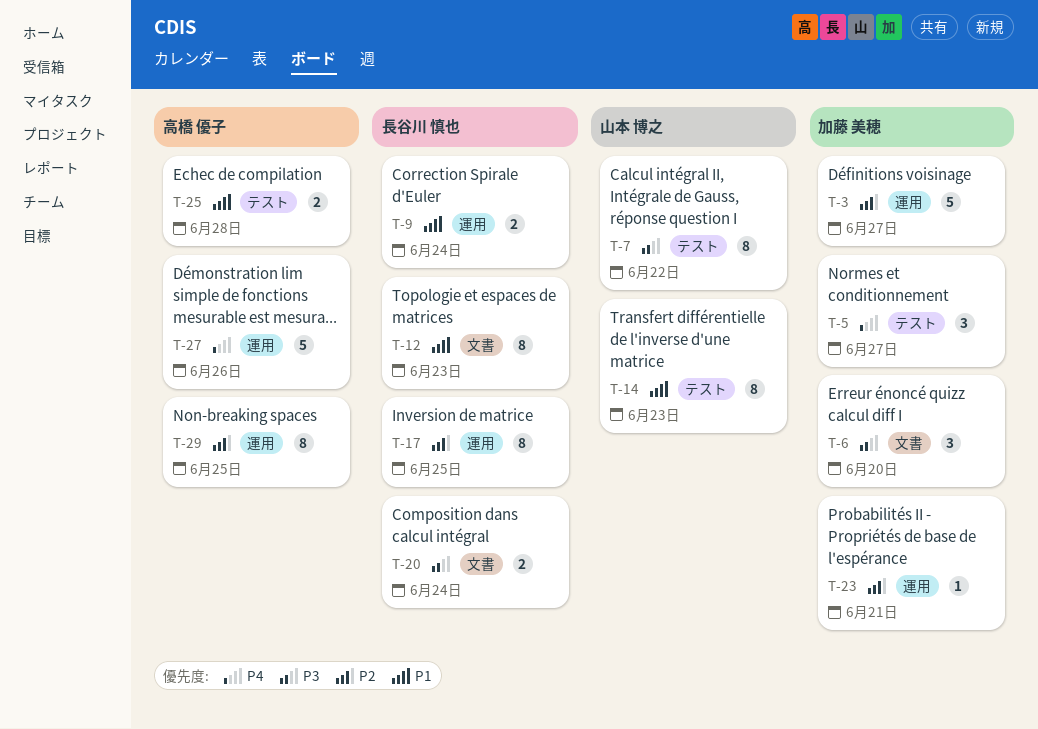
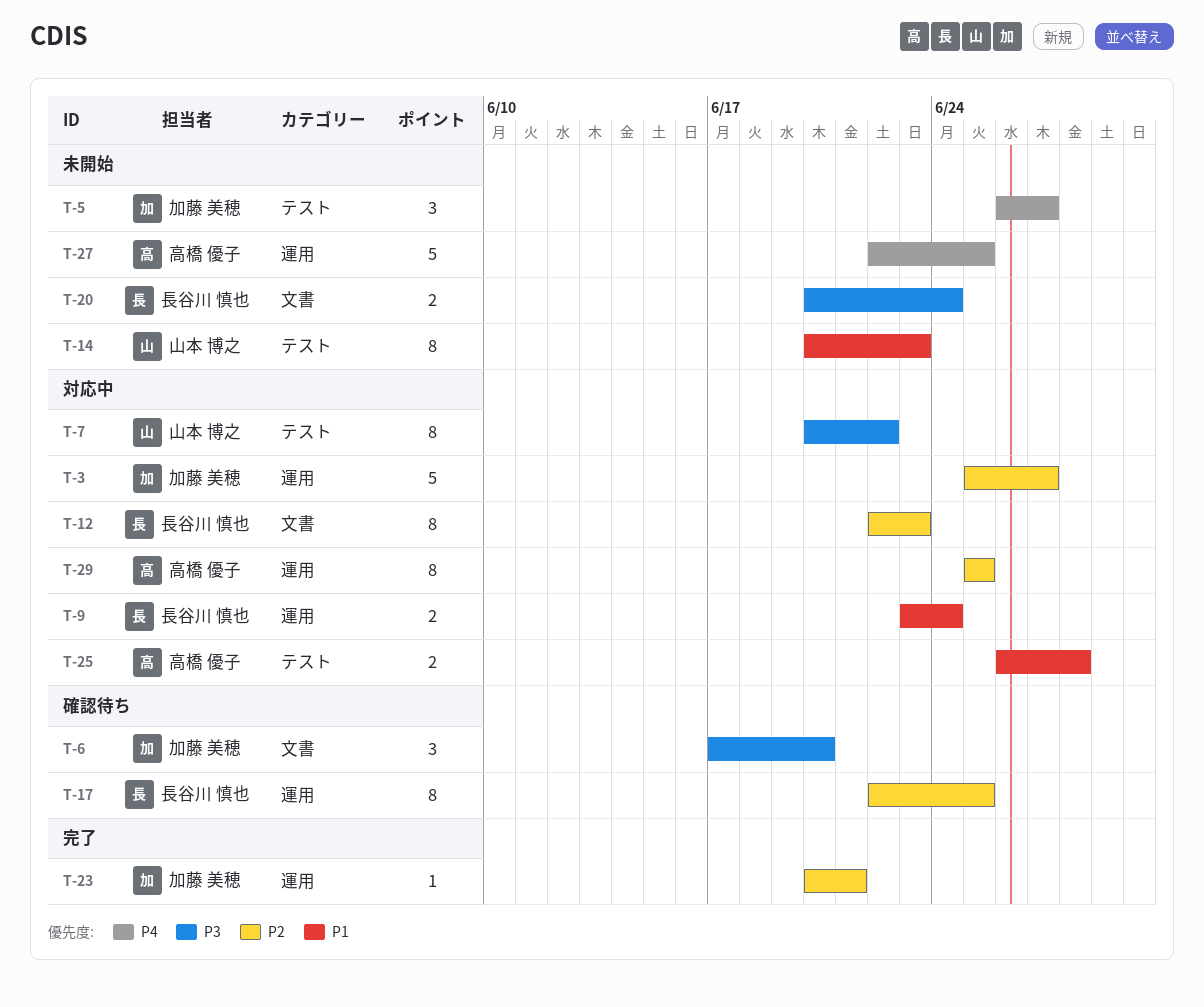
T-12, priority: P1 -> P2
T-27, due: Jun 26 -> Jun 25

